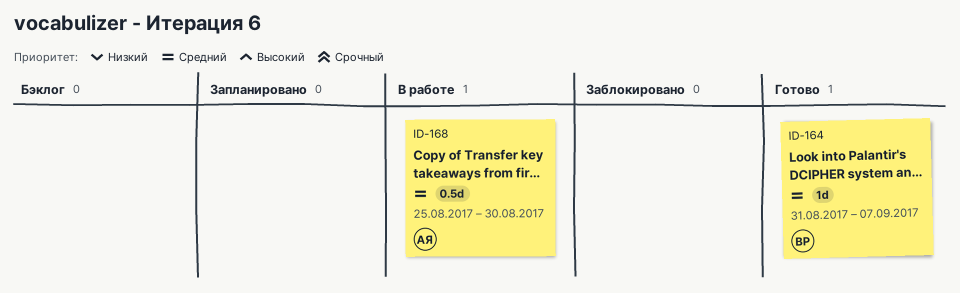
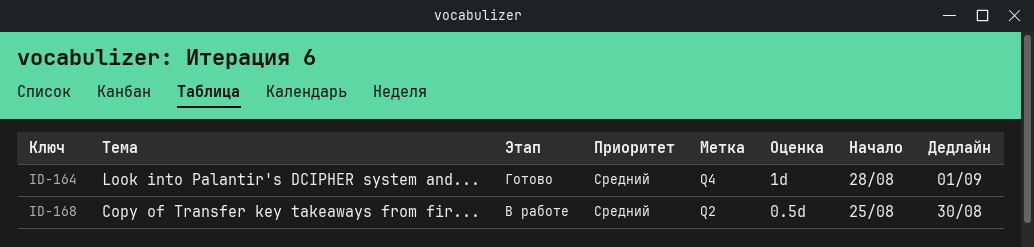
ID-164, start: Aug 31 -> Aug 28
ID-164, due: Sep 7 -> Sep 1

